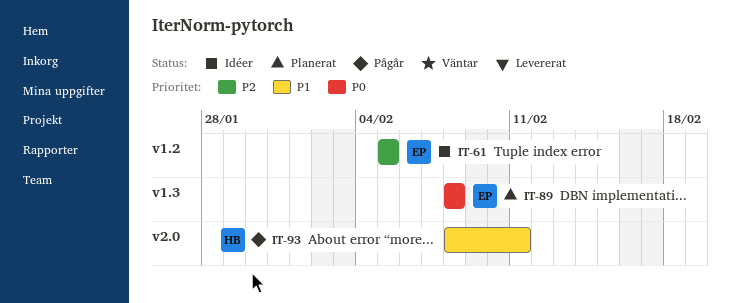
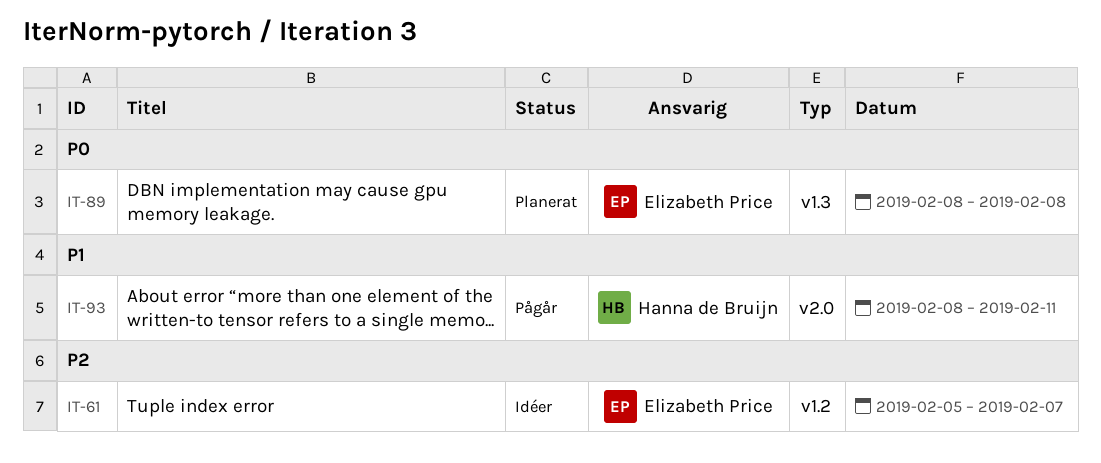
IT-61, due: Feb 5 -> Feb 7

